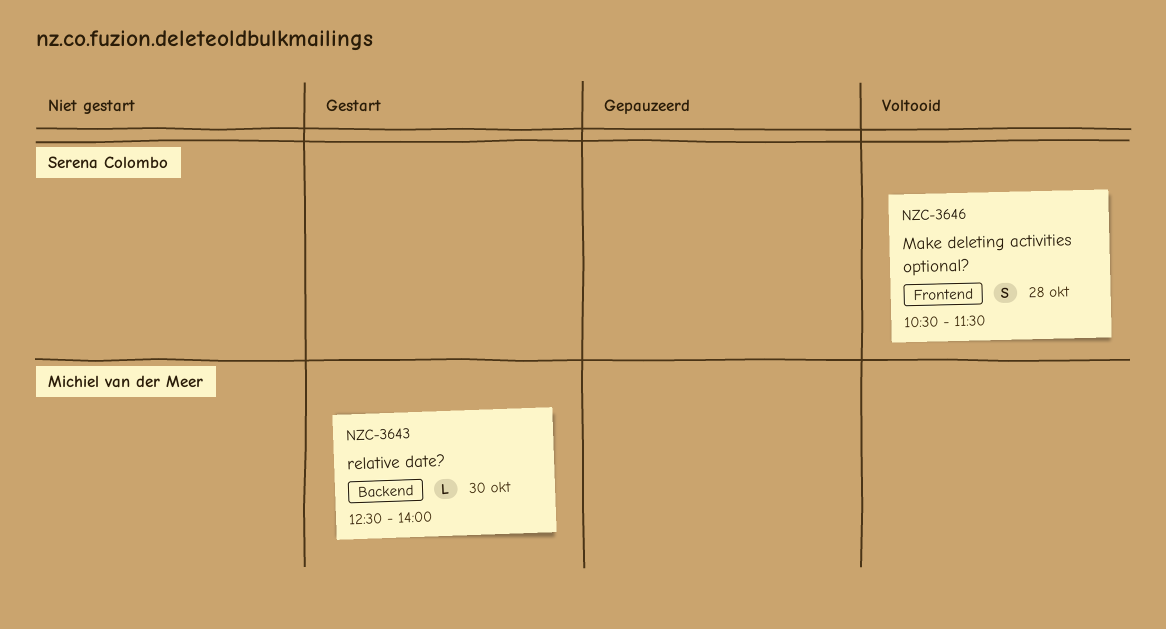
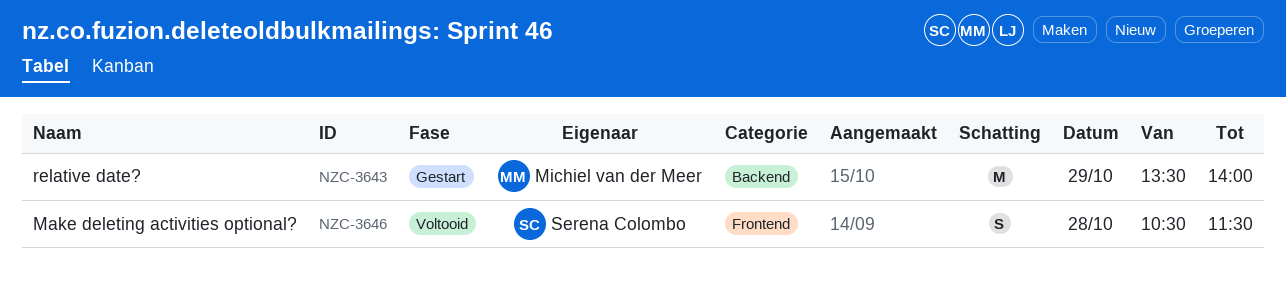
NZC-3643, estimate: L -> M
NZC-3643, day: Oct 30 -> Oct 29
NZC-3643, begins: 12:30 -> 13:30

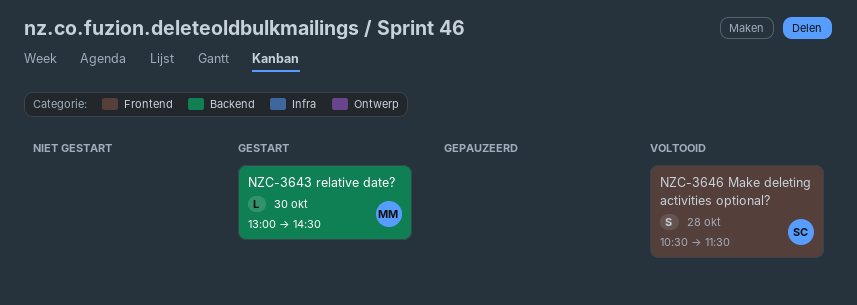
NZC-3643, estimate: M -> L
NZC-3643, day: Oct 29 -> Oct 30
NZC-3643, begins: 13:30 -> 13:00
NZC-3643, ends: 14:00 -> 14:30

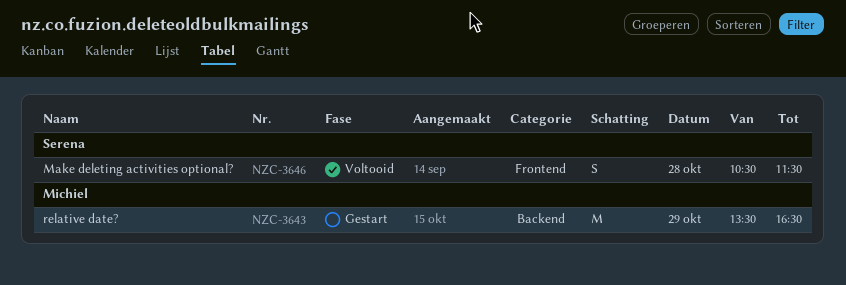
NZC-3643, estimate: L -> M
NZC-3643, day: Oct 30 -> Oct 29
NZC-3643, begins: 13:00 -> 13:30
NZC-3643, ends: 14:30 -> 16:30

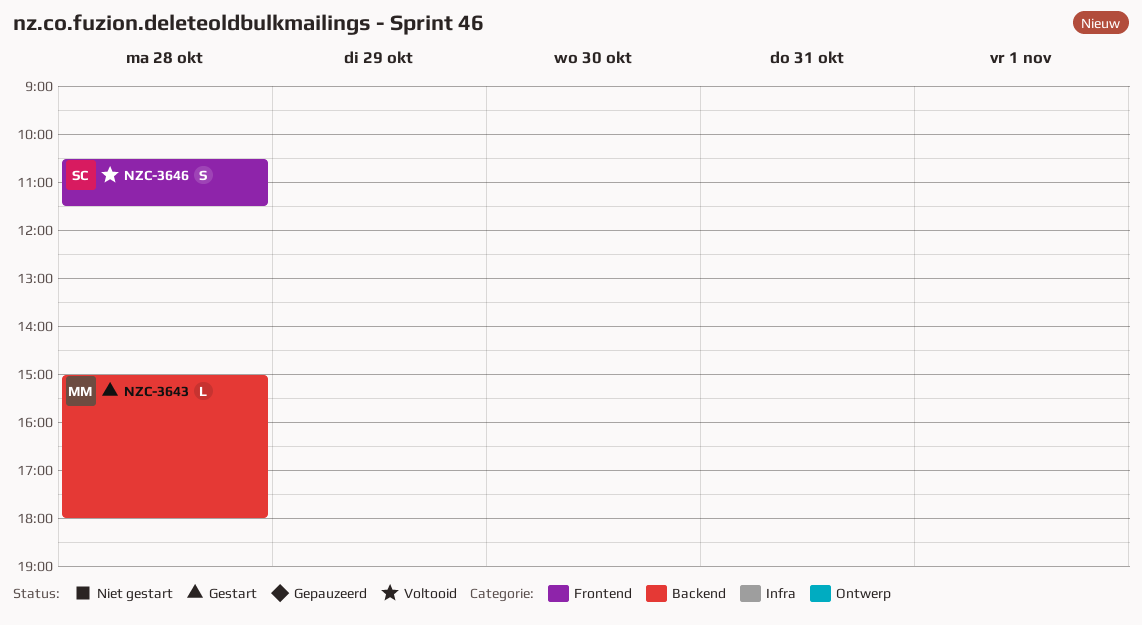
NZC-3643, estimate: M -> L
NZC-3643, day: Oct 29 -> Oct 28
NZC-3643, begins: 13:30 -> 15:00
NZC-3643, ends: 16:30 -> 18:00

